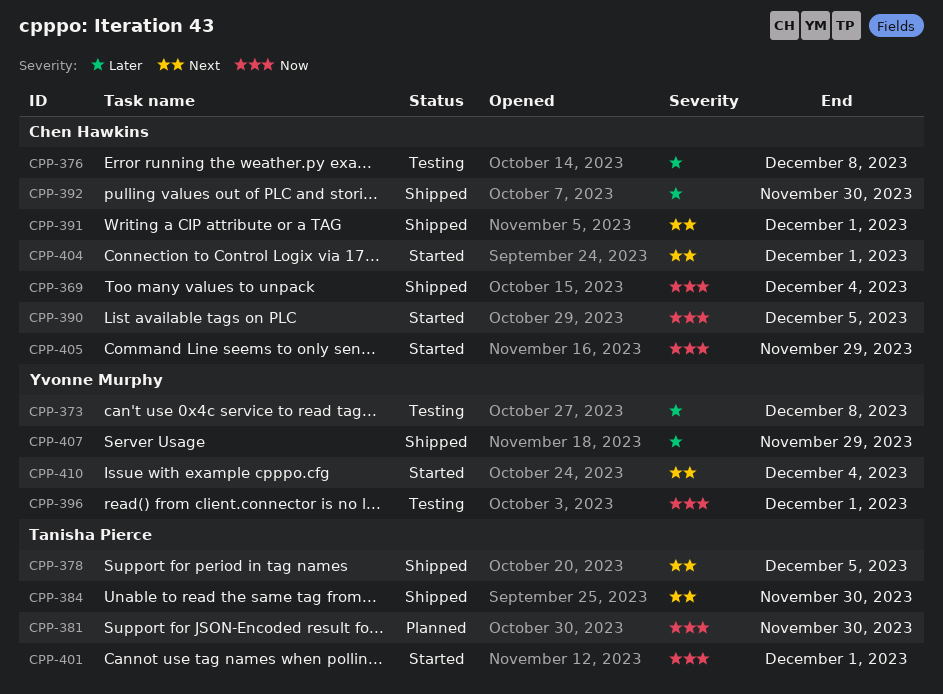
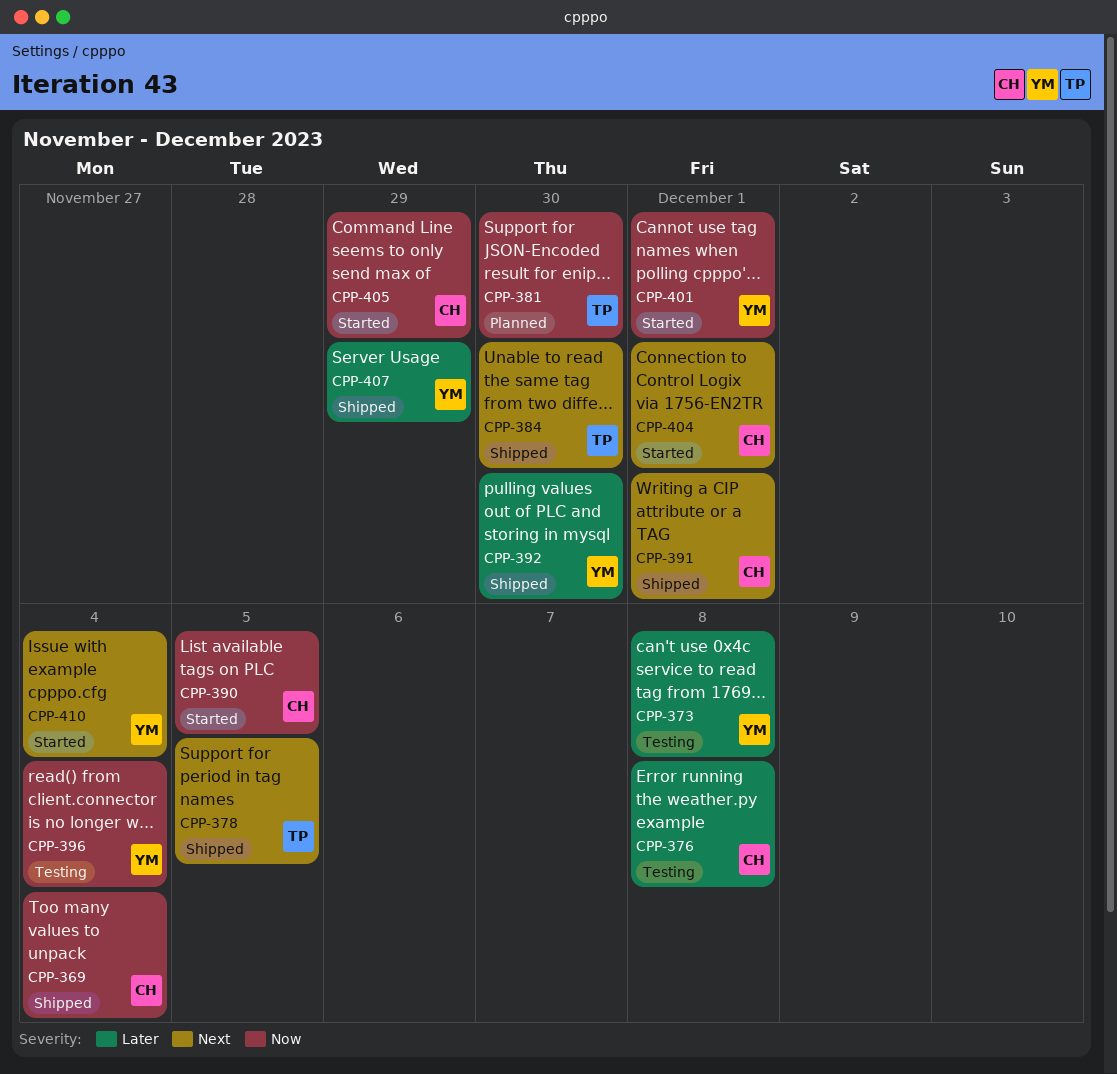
CPP-392, owner: Chen Hawkins -> Yvonne Murphy
CPP-396, due: Dec 1 -> Dec 4
CPP-401, owner: Tanisha Pierce -> Yvonne Murphy

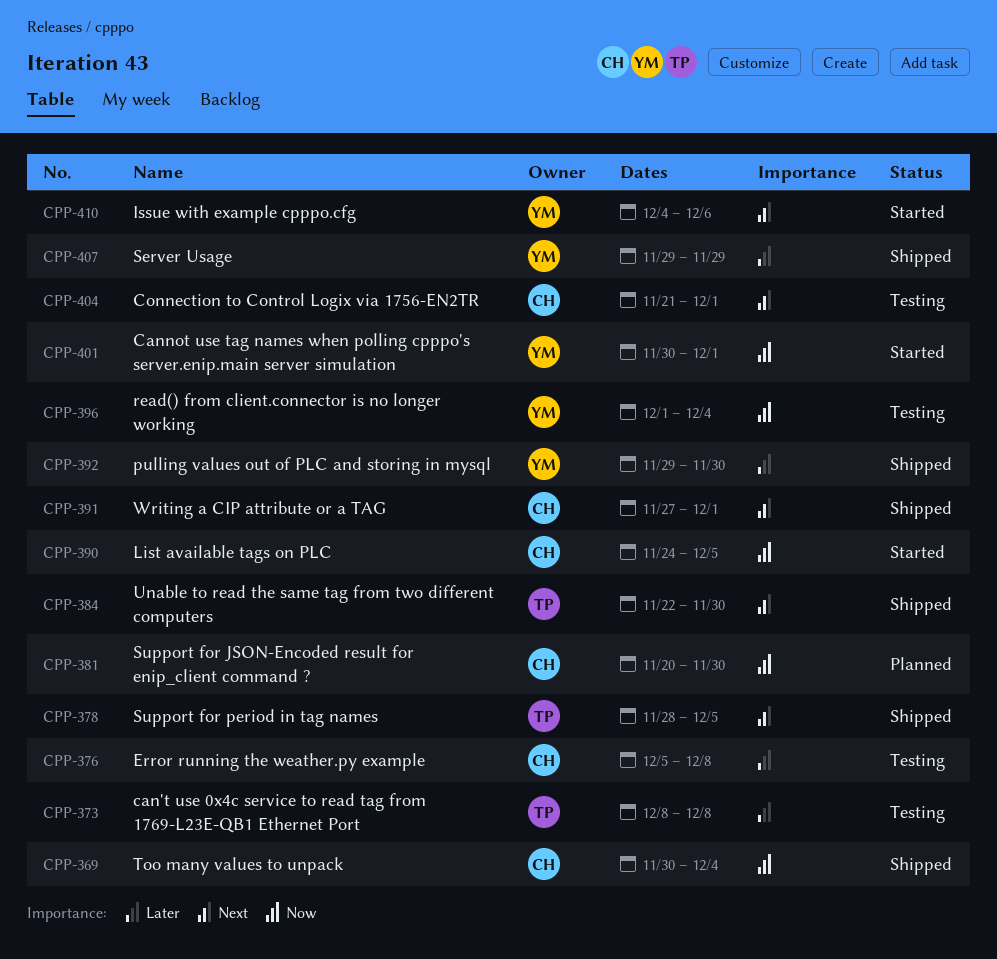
CPP-373, owner: YM -> TP
CPP-381, owner: TP -> CH
CPP-404, status: Started -> Testing
CPP-405: present -> none
CPP-410, due: Dec 4 -> Dec 6

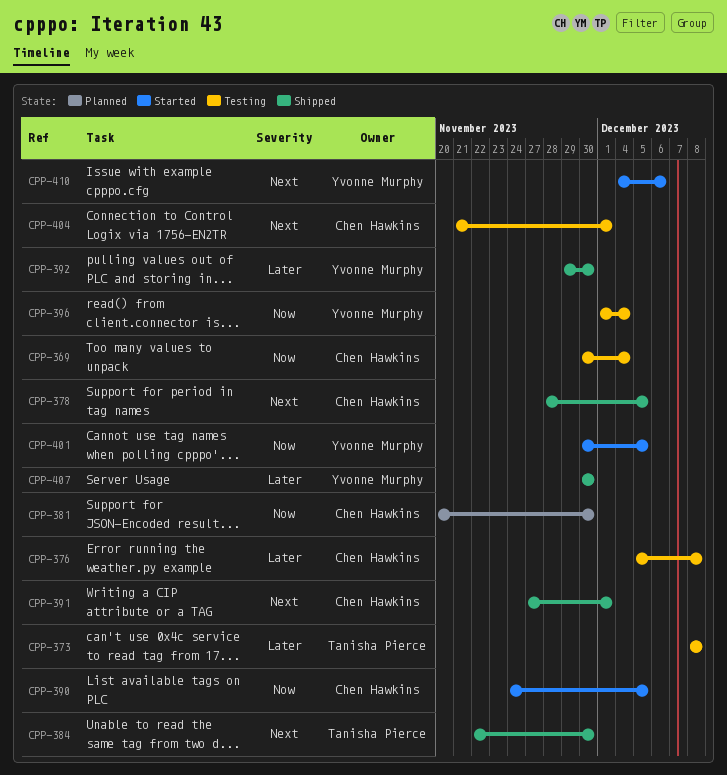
CPP-369, status: Shipped -> Testing
CPP-378, owner: Tanisha Pierce -> Chen Hawkins
CPP-401, due: Dec 1 -> Dec 5
CPP-407, start: Nov 29 -> Nov 30
CPP-407, due: Nov 29 -> Nov 30

